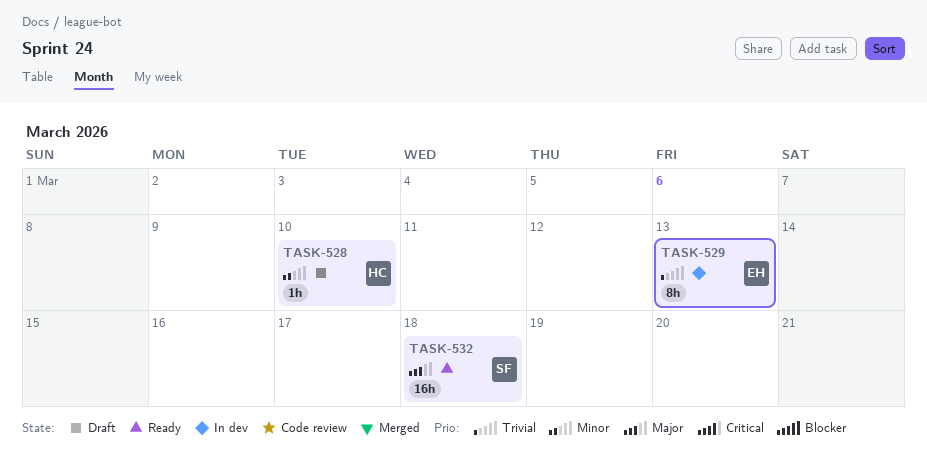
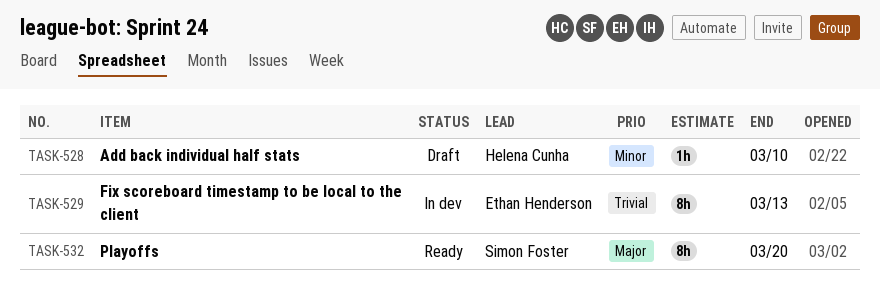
TASK-532, estimate: 16h -> 8h
TASK-532, due: Mar 18 -> Mar 20

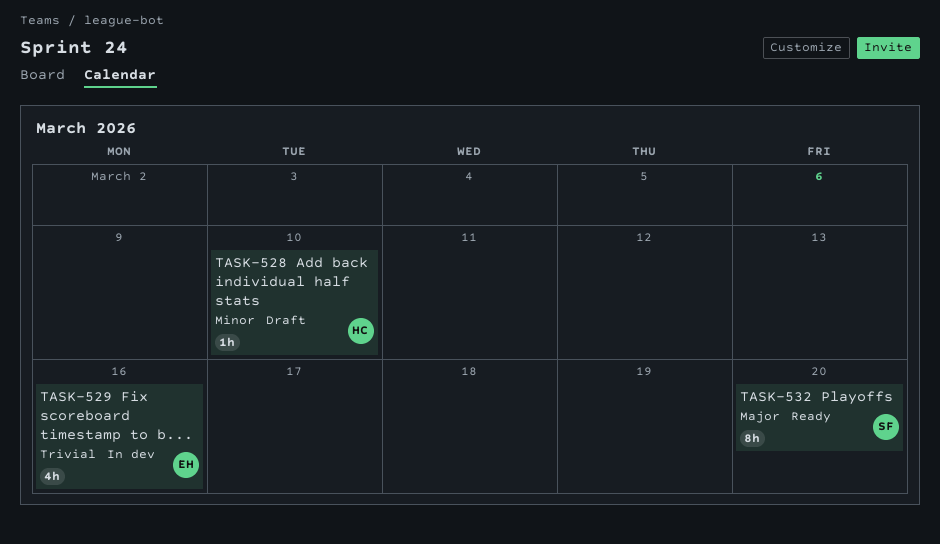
TASK-529, estimate: 8h -> 4h
TASK-529, due: Mar 13 -> Mar 16

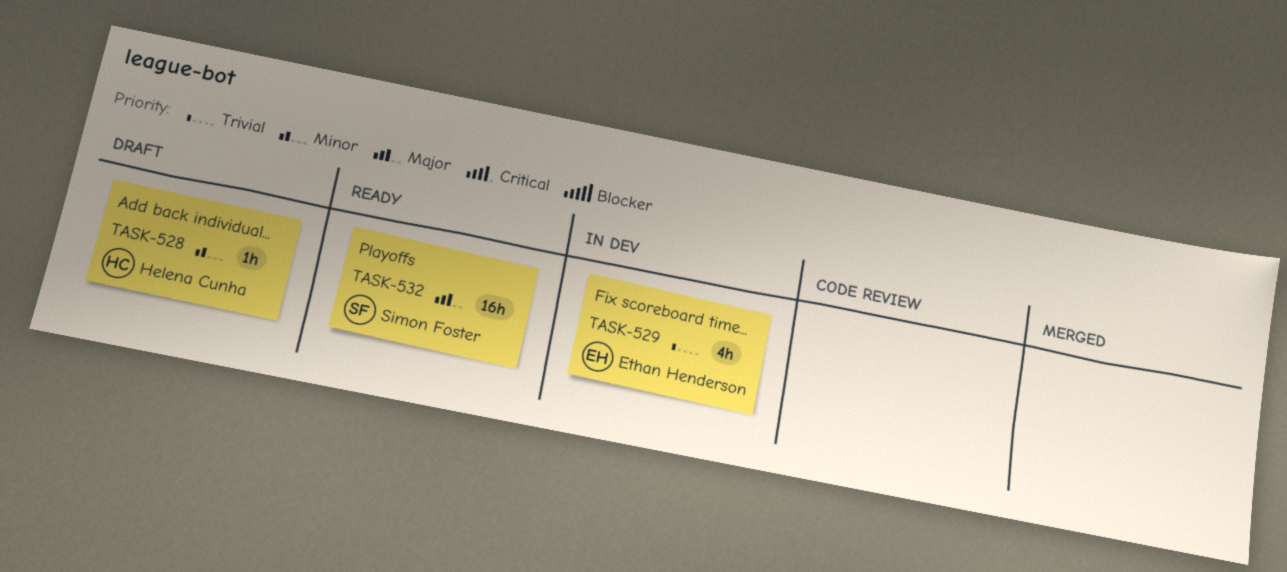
TASK-532, estimate: 8h -> 16h

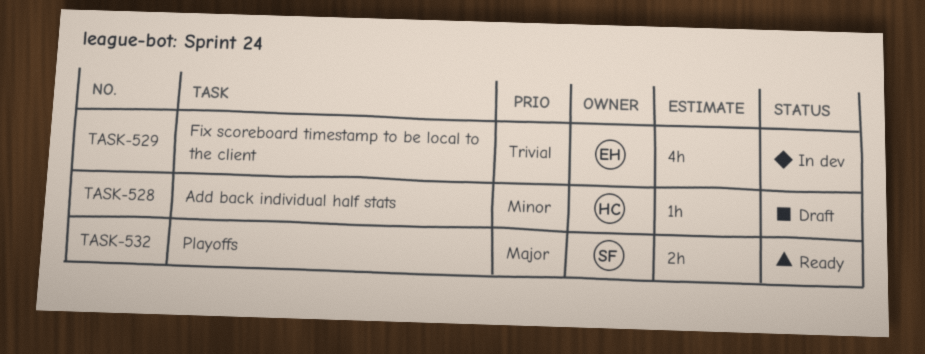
TASK-532, estimate: 16h -> 2h

